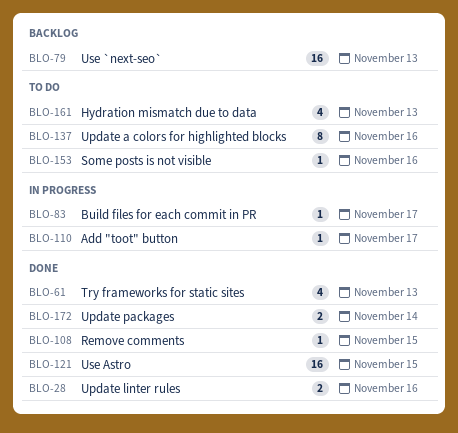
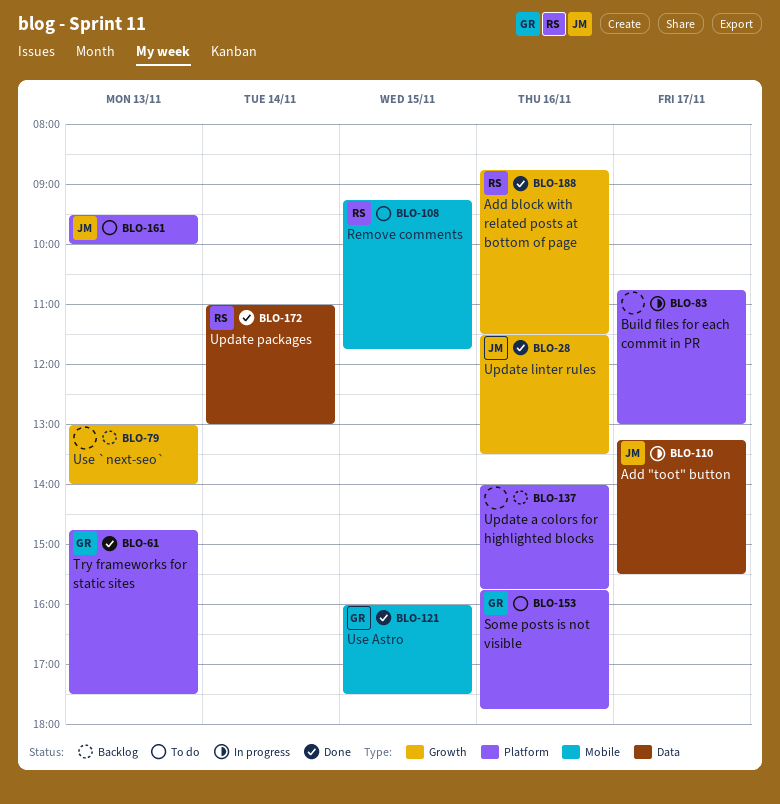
BLO-108, status: Done -> To do
BLO-137, status: To do -> Backlog
BLO-188: none -> present

